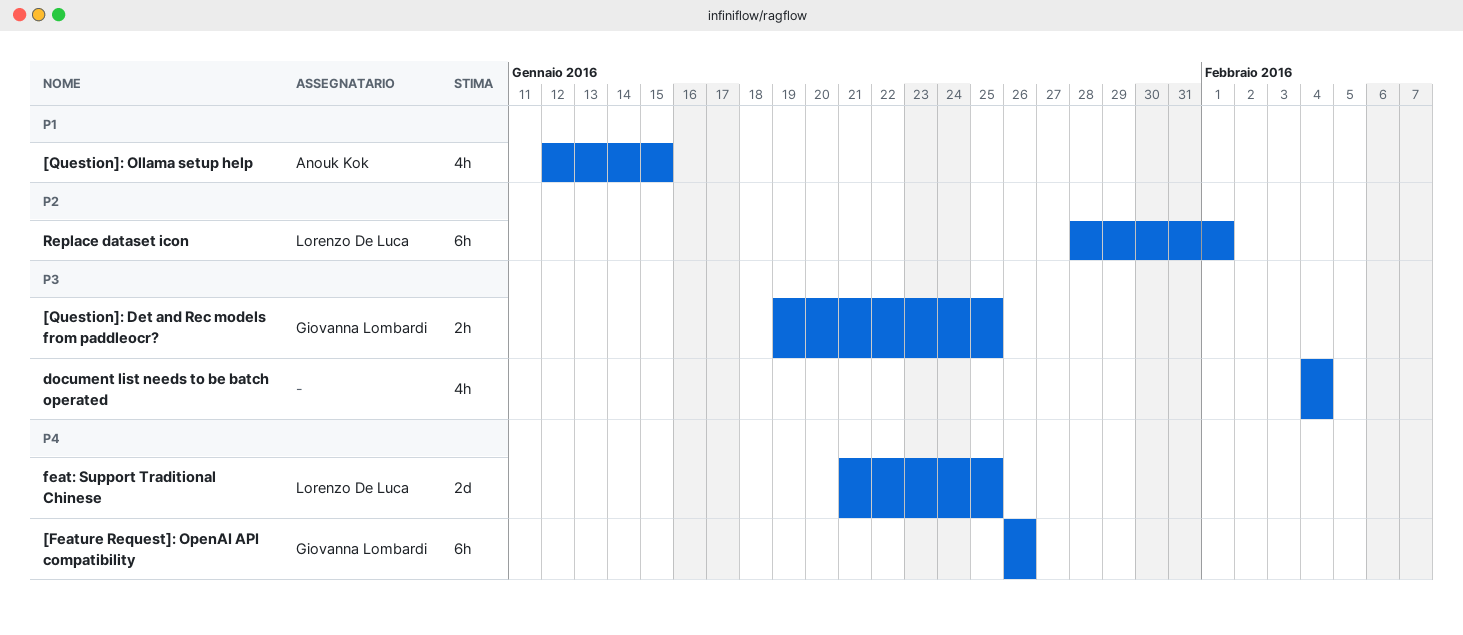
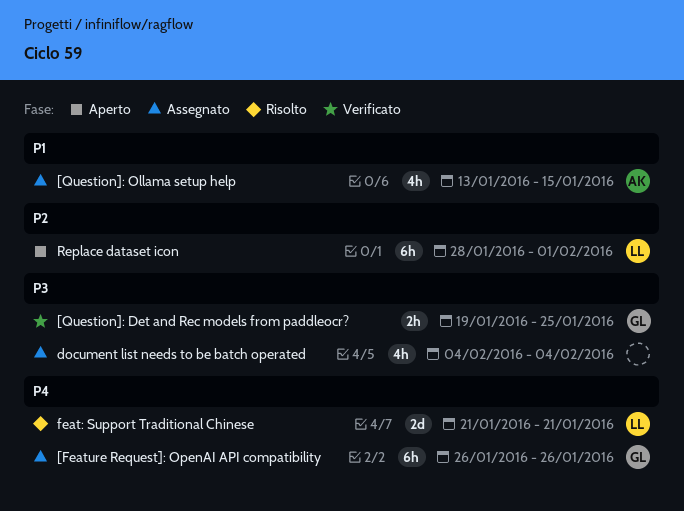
[Question]: Ollama setup help, start: Jan 12 -> Jan 13
feat: Support Traditional Chinese, due: Jan 25 -> Jan 21

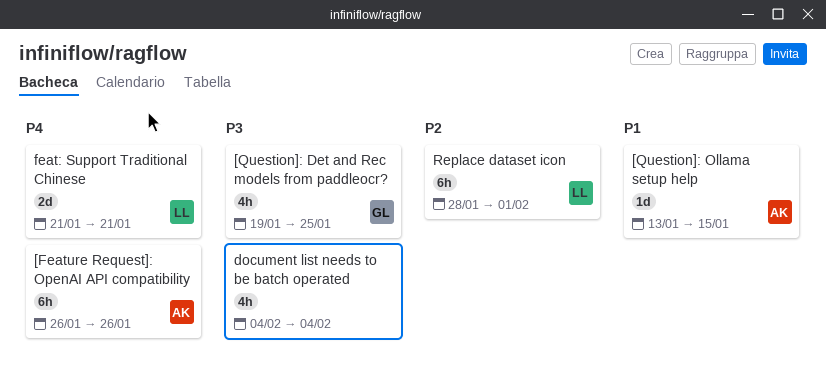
[Feature Request]: OpenAI API compatibility, owner: GL -> AK
[Question]: Det and Rec models from paddleocr?, estimate: 2h -> 4h
[Question]: Ollama setup help, estimate: 4h -> 1d

